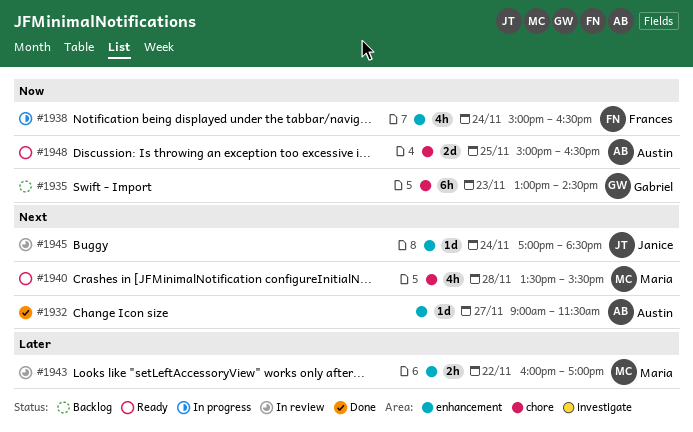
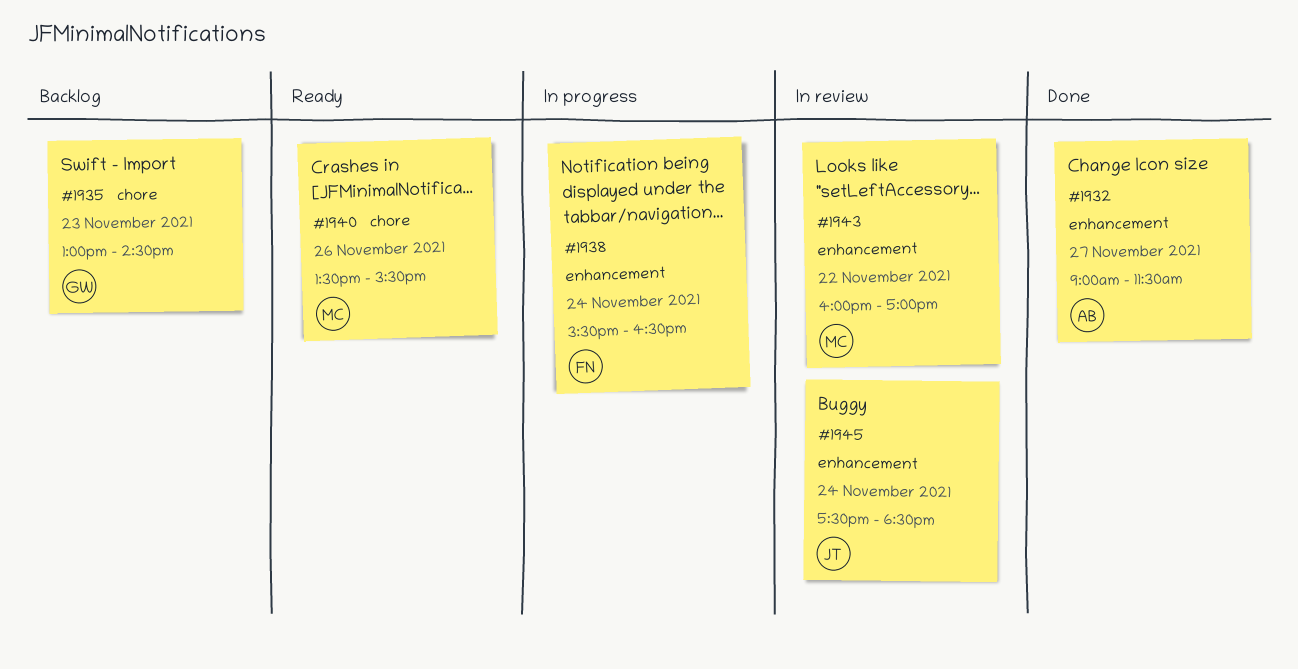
#1938, begins: 15:00 -> 15:30
#1940, day: Nov 28 -> Nov 26
#1945, begins: 17:00 -> 17:30
#1948: present -> none

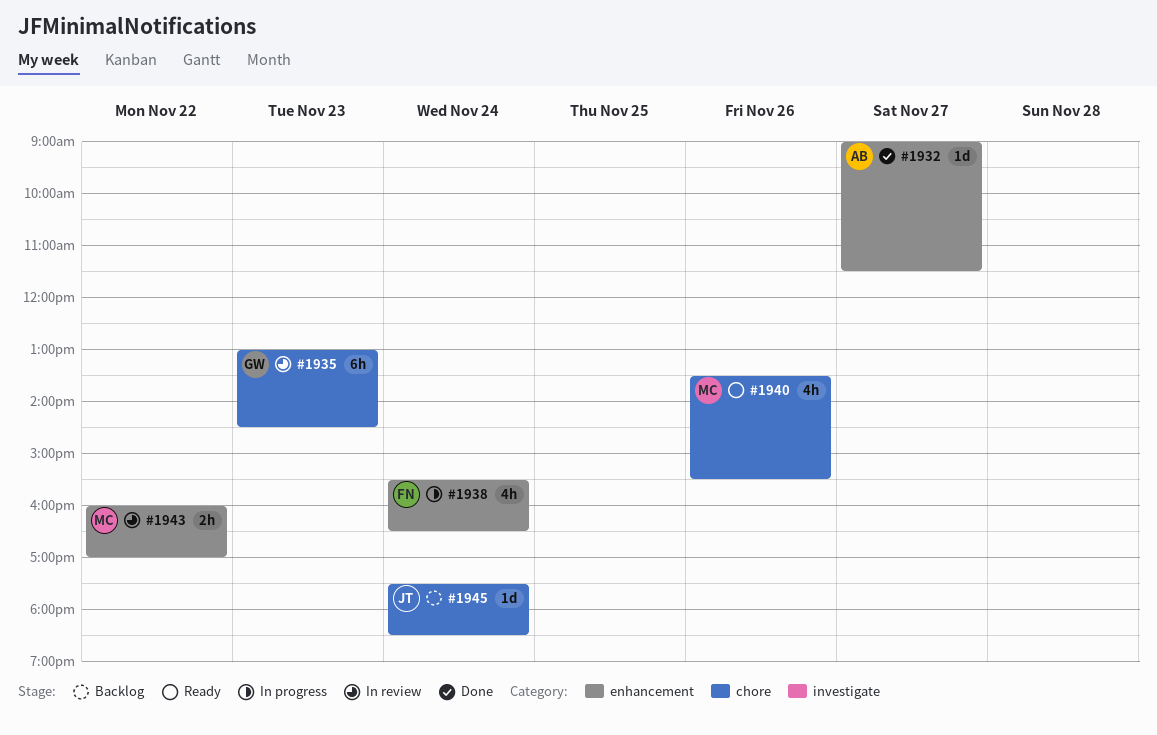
#1935, status: Backlog -> In review
#1945, status: In review -> Backlog
#1945, label: enhancement -> chore

